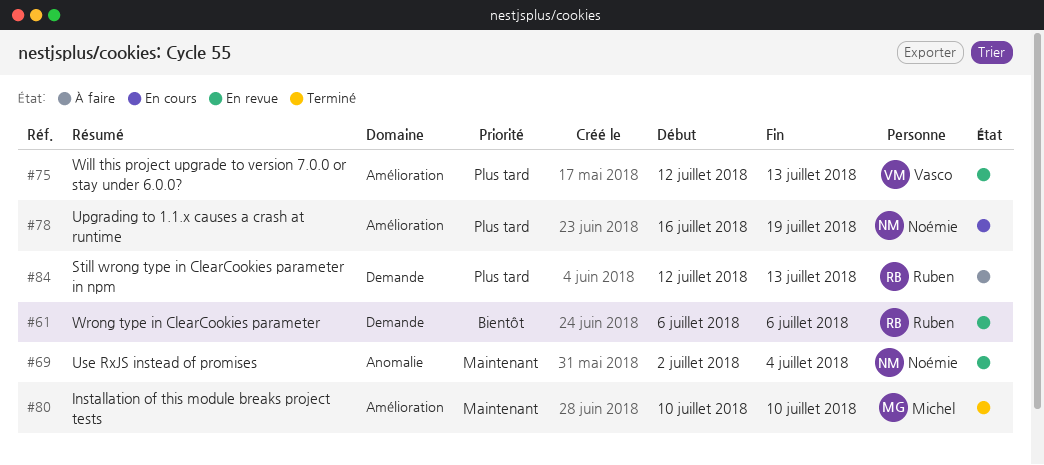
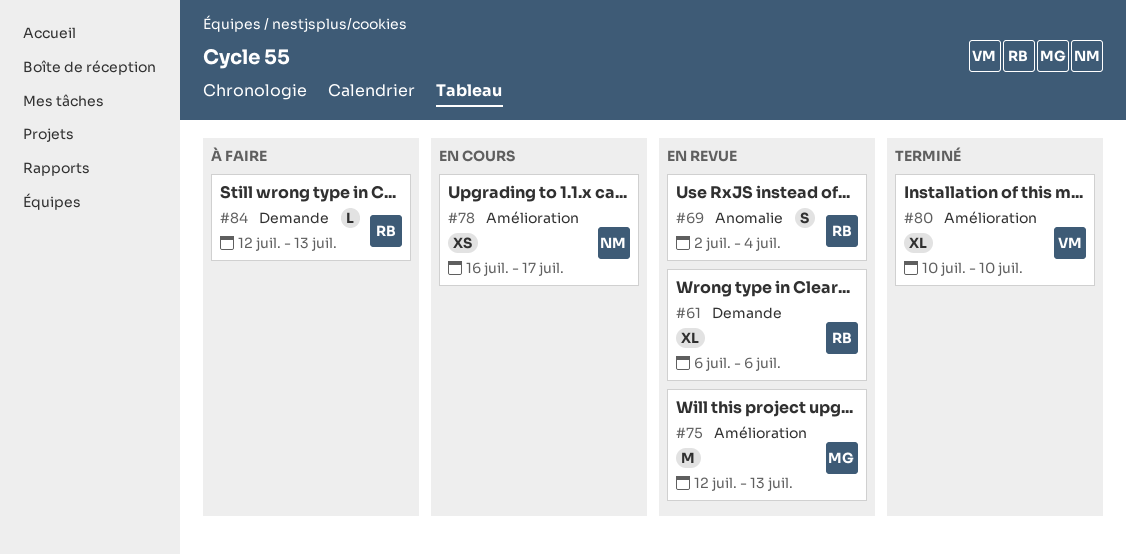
#69, owner: Noémie -> Ruben
#75, owner: Vasco -> Michel
#78, due: Jul 19 -> Jul 17
#80, owner: Michel -> Vasco

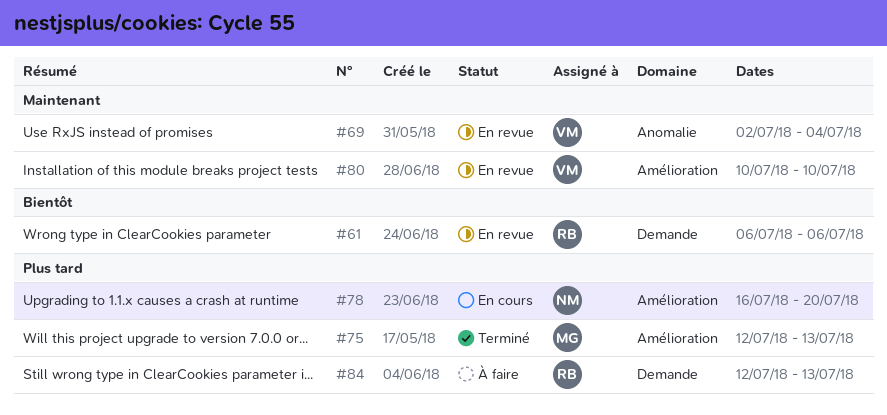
#69, owner: RB -> VM
#75, status: En revue -> Terminé
#78, due: Jul 17 -> Jul 20
#80, status: Terminé -> En revue

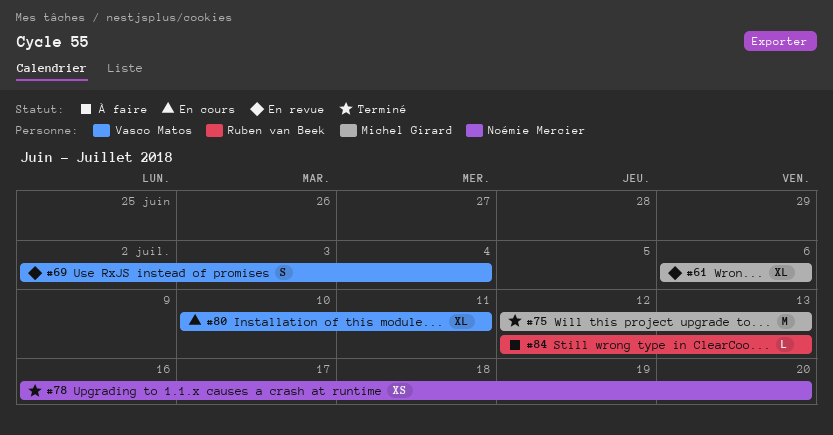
#61, owner: Ruben van Beek -> Michel Girard
#78, status: En cours -> Terminé
#80, status: En revue -> En cours
#80, due: Jul 10 -> Jul 11

